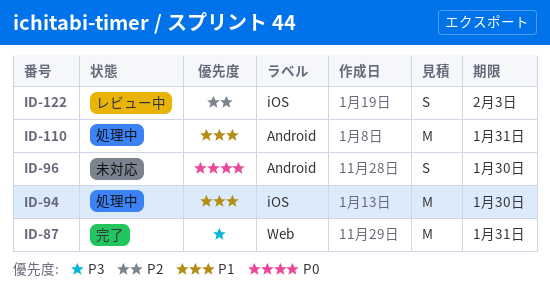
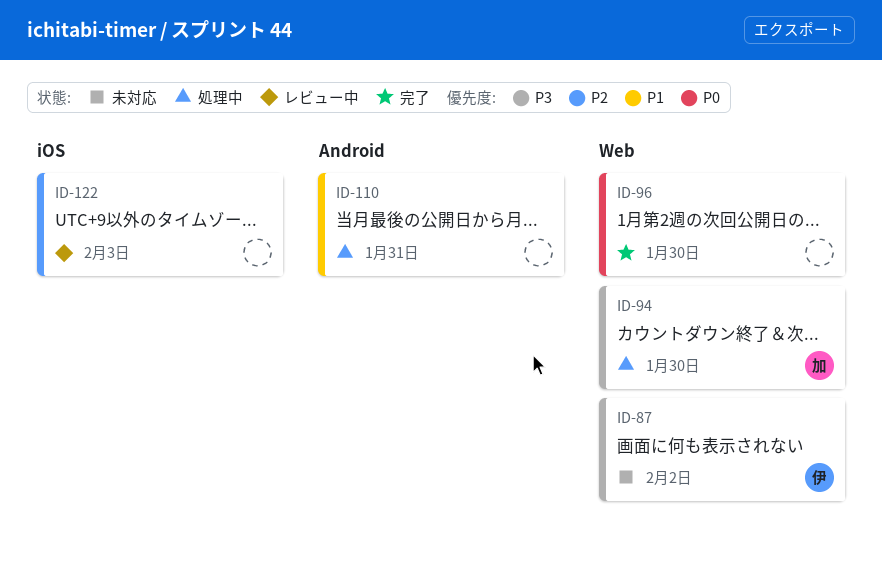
ID-87, status: 完了 -> 未対応
ID-87, due: Jan 31 -> Feb 2
ID-94, priority: P1 -> P3
ID-94, label: iOS -> Web
ID-96, status: 未対応 -> 完了
ID-96, label: Android -> Web

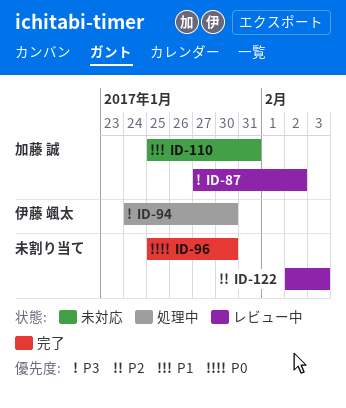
ID-87, status: 未対応 -> レビュー中
ID-87, owner: 伊藤 颯太 -> 加藤 誠
ID-94, owner: 加藤 誠 -> 伊藤 颯太
ID-110, status: 処理中 -> 未対応
ID-110, owner: none -> 加藤 誠

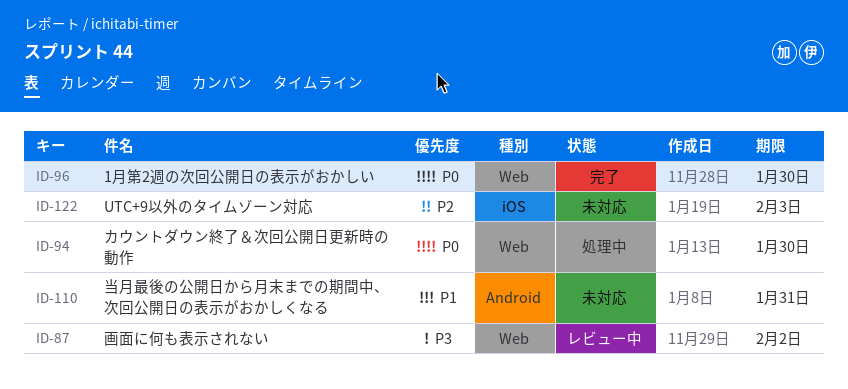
ID-94, priority: P3 -> P0
ID-122, status: レビュー中 -> 未対応

